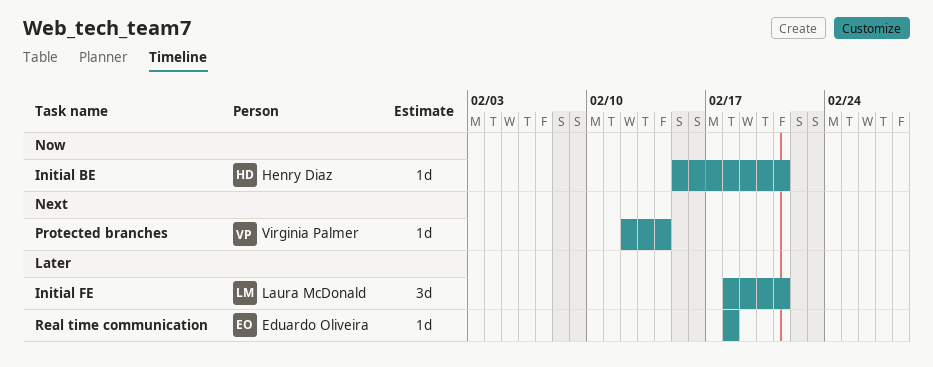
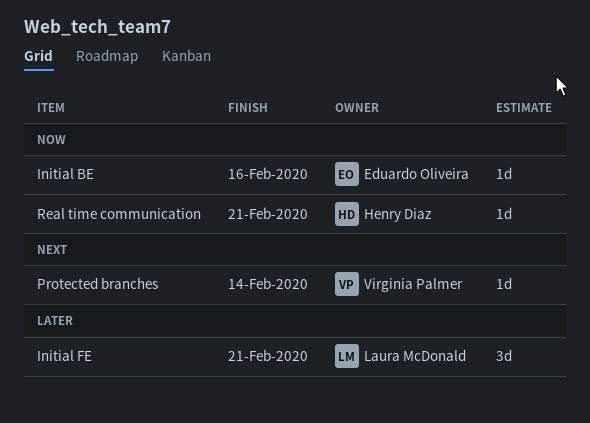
Initial BE, owner: Henry Diaz -> Eduardo Oliveira
Initial BE, due: Feb 21 -> Feb 16
Real time communication, owner: Eduardo Oliveira -> Henry Diaz
Real time communication, priority: Later -> Now
Real time communication, due: Feb 18 -> Feb 21

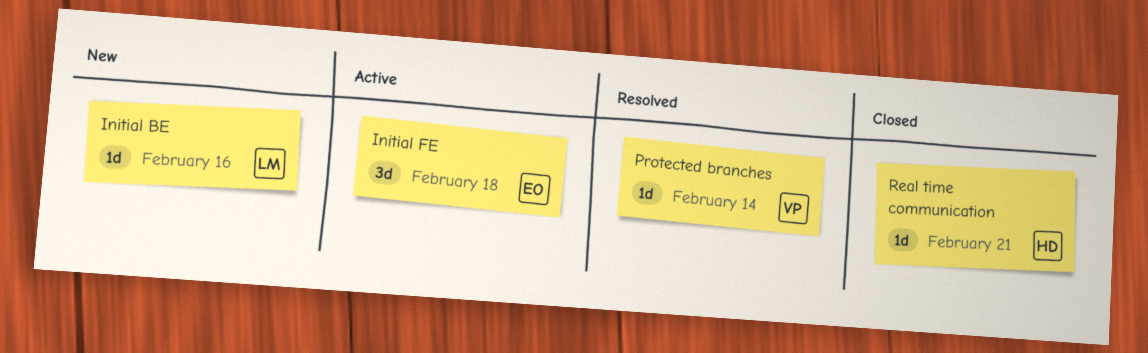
Initial BE, owner: Eduardo Oliveira -> Laura McDonald
Initial FE, owner: Laura McDonald -> Eduardo Oliveira
Initial FE, due: Feb 21 -> Feb 18

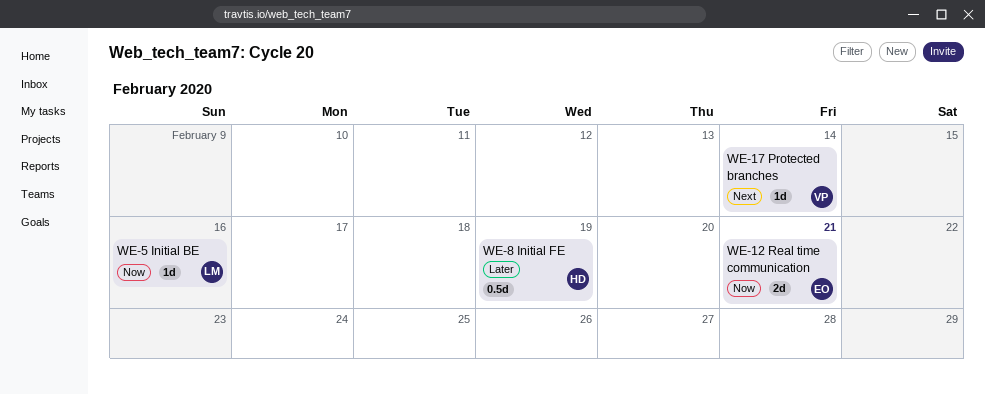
Initial FE, owner: EO -> HD
Initial FE, estimate: 3d -> 0.5d
Initial FE, due: Feb 18 -> Feb 19
Real time communication, owner: HD -> EO
Real time communication, estimate: 1d -> 2d

